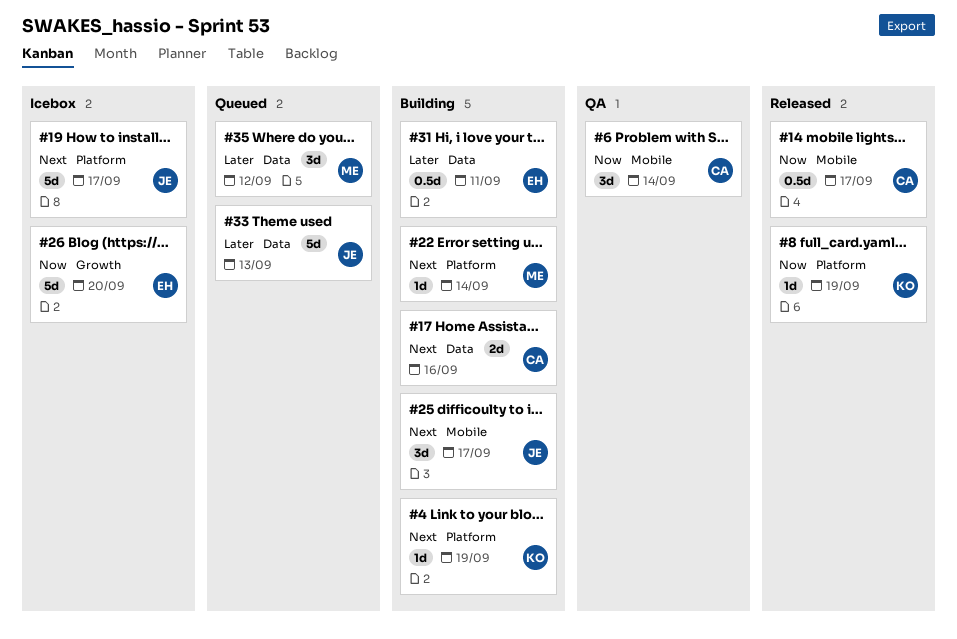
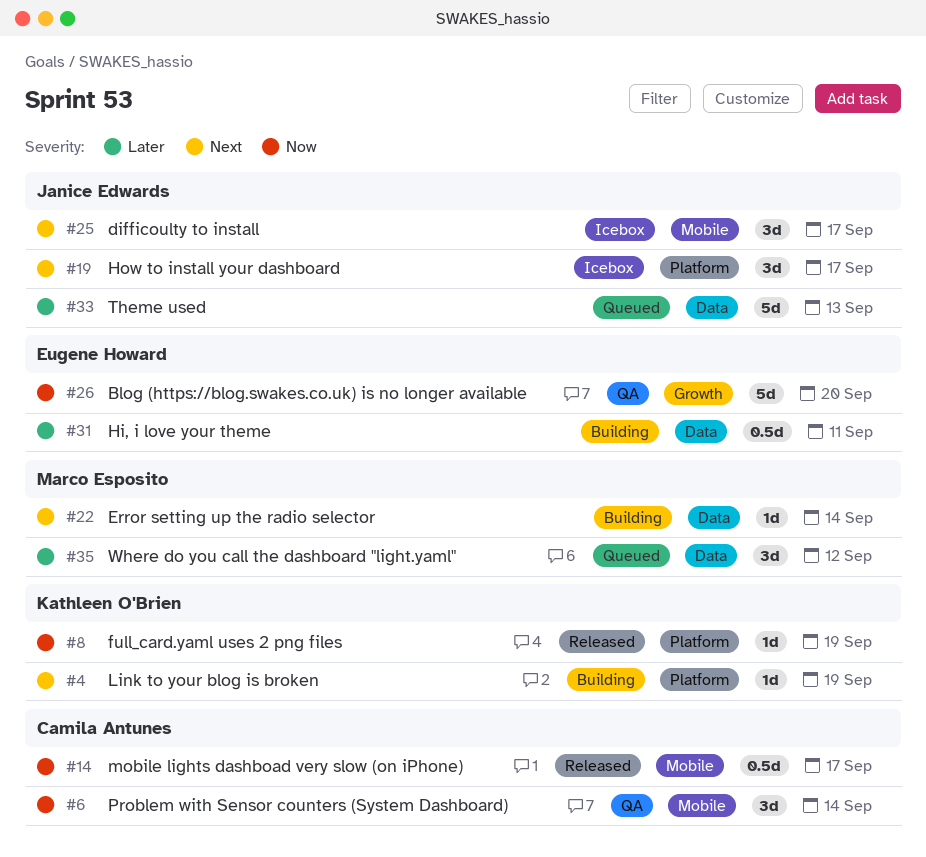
#17: present -> none
#19, estimate: 5d -> 3d
#22, label: Platform -> Data
#25, status: Building -> Icebox
#26, status: Icebox -> QA

